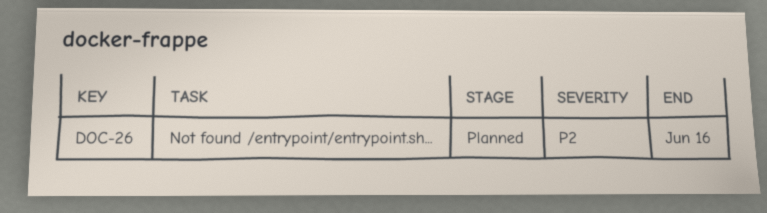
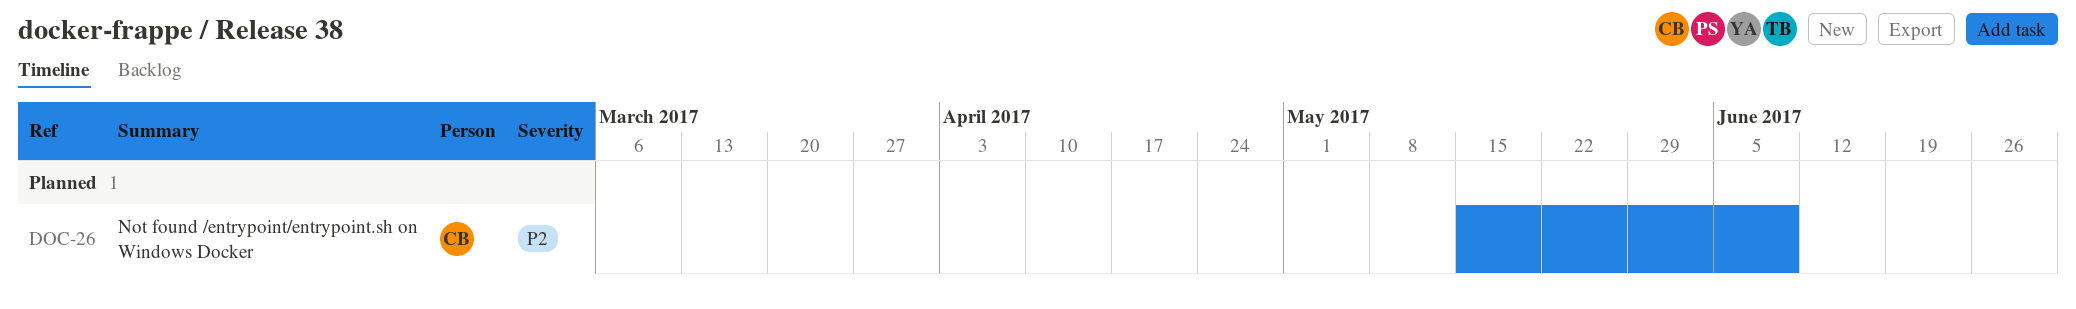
DOC-26, due: Jun 16 -> Jun 9

